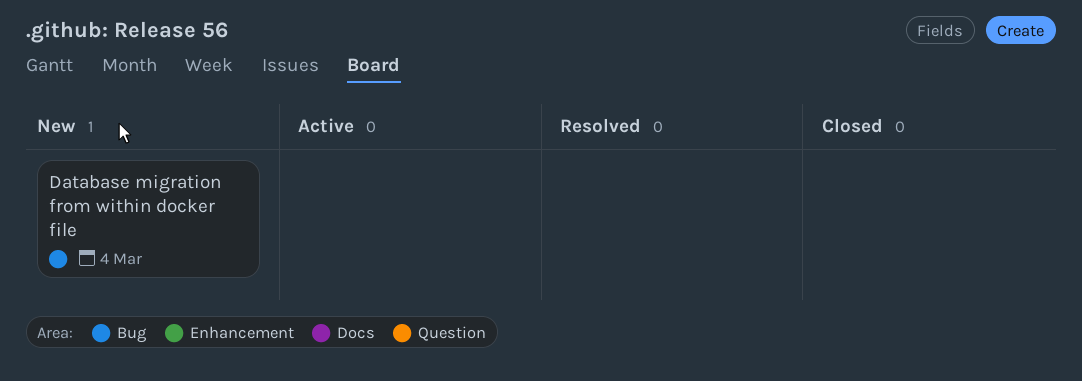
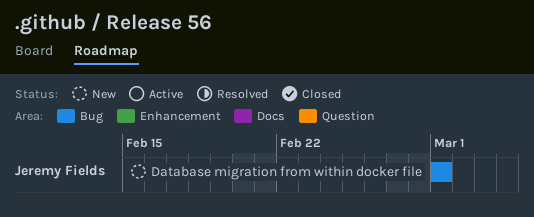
Database migration from within docker file, due: Mar 4 -> Mar 1

